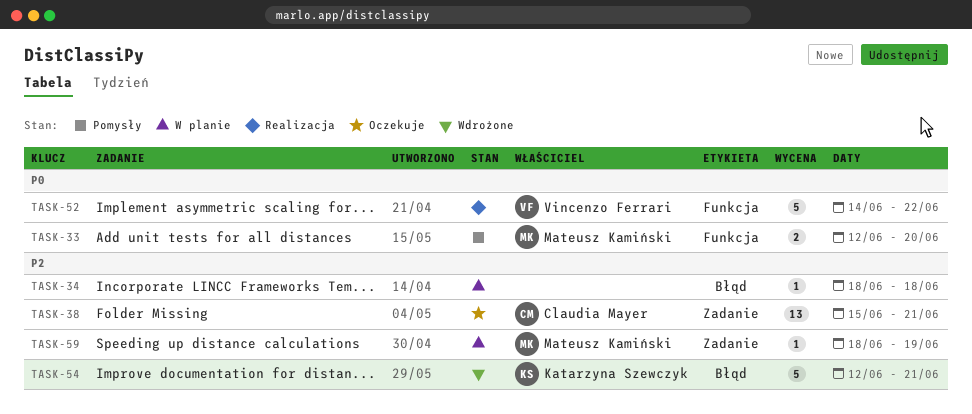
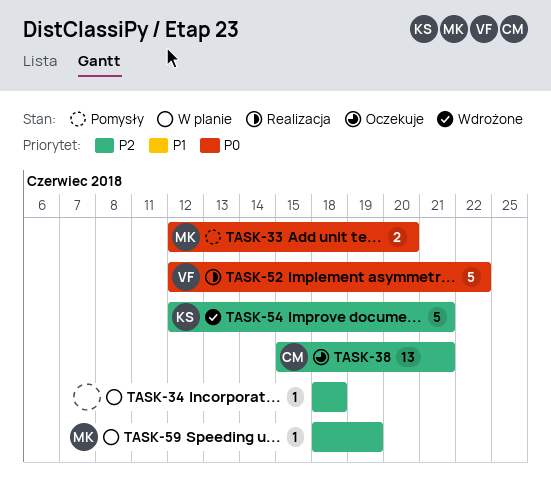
TASK-52, start: Jun 14 -> Jun 12

